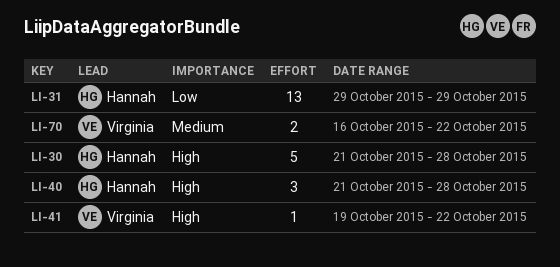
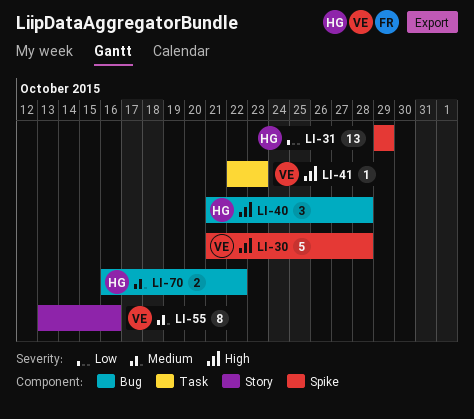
LI-30, owner: Hannah -> Virginia
LI-41, start: Oct 19 -> Oct 22
LI-41, due: Oct 22 -> Oct 23
LI-55: none -> present
LI-70, owner: Virginia -> Hannah

